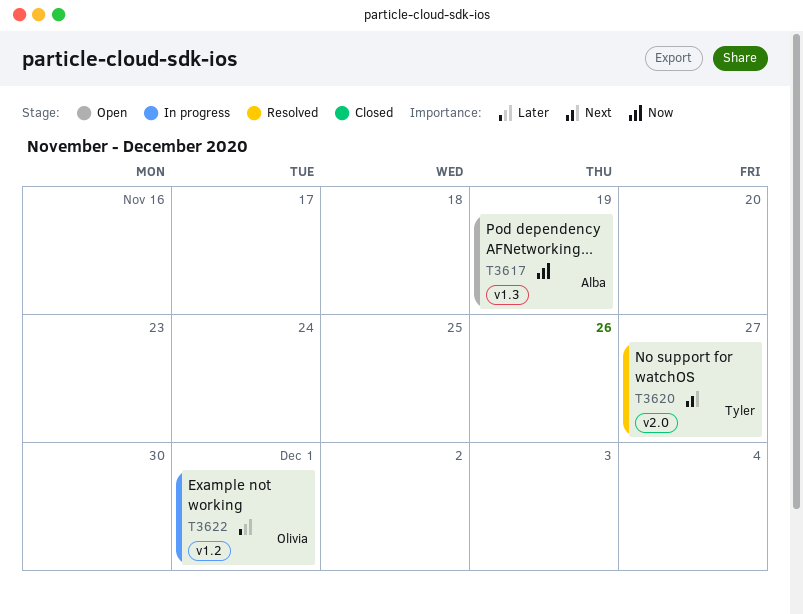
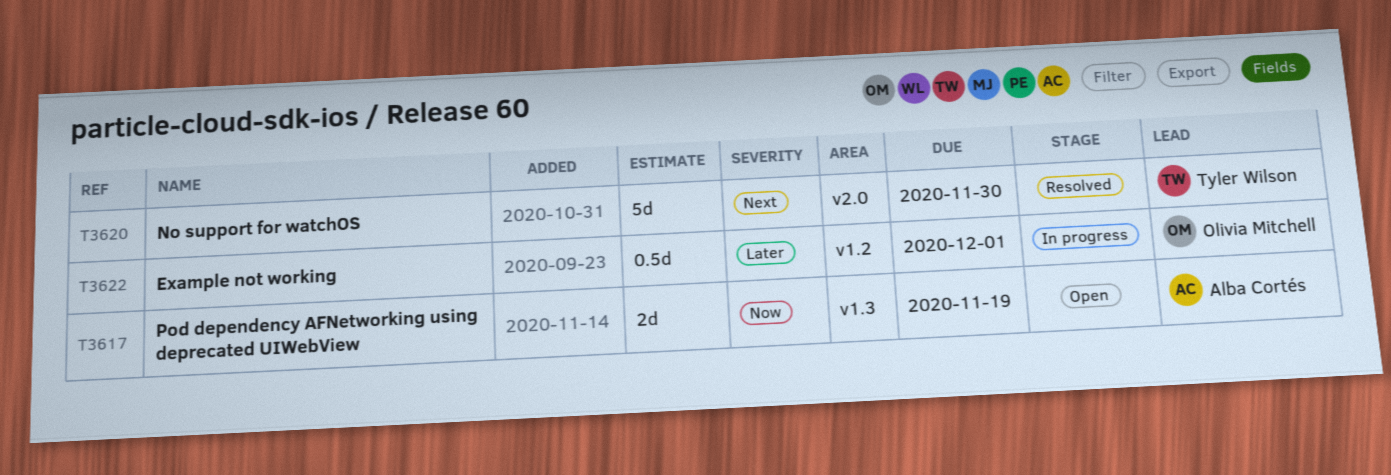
T3620, due: Nov 27 -> Nov 30

